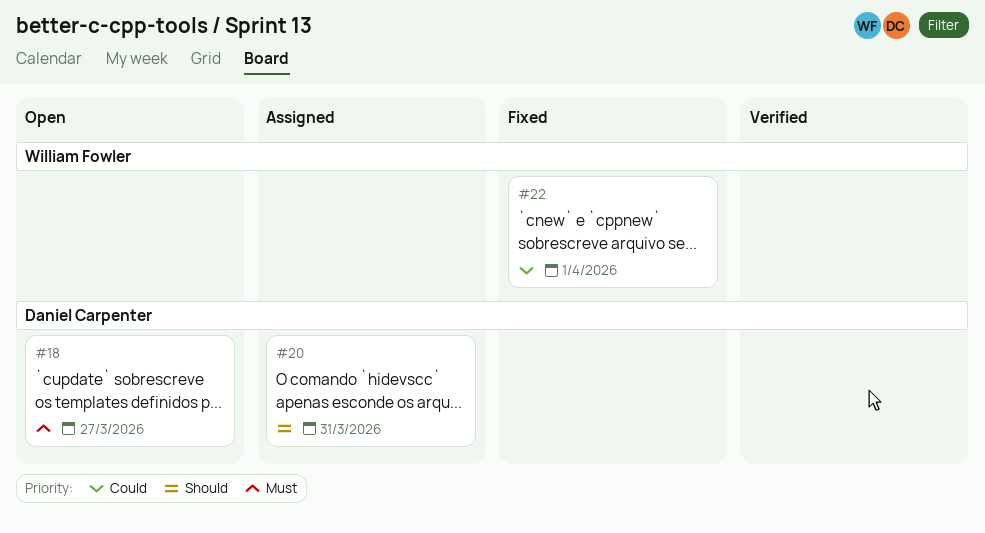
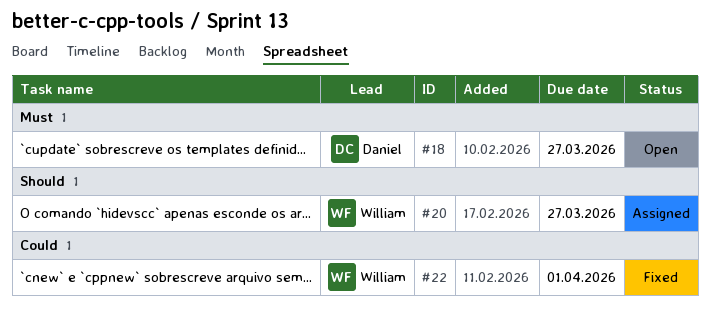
#20, owner: Daniel Carpenter -> William Fowler
#20, due: Mar 31 -> Mar 27

